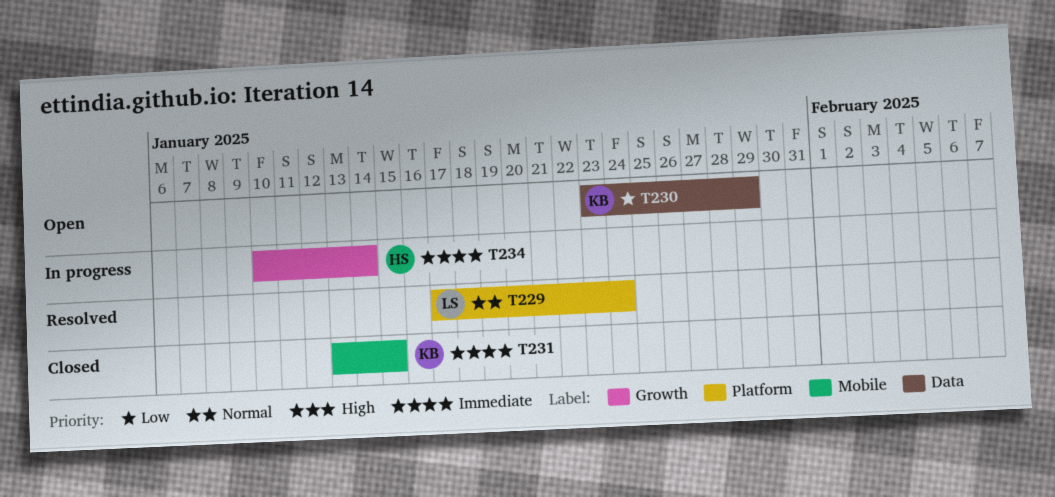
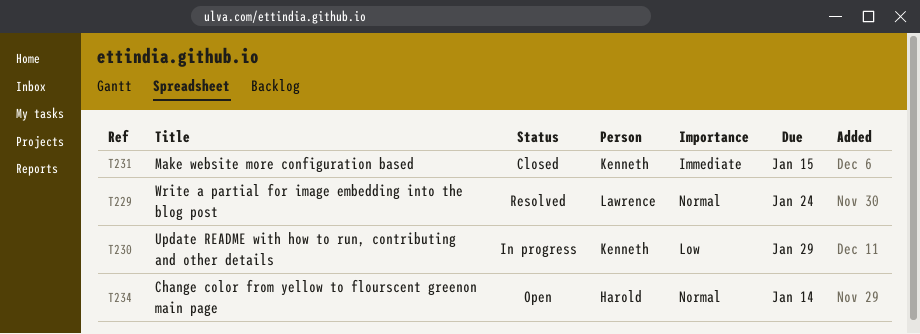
T230, status: Open -> In progress
T234, status: In progress -> Open
T234, priority: Immediate -> Normal

